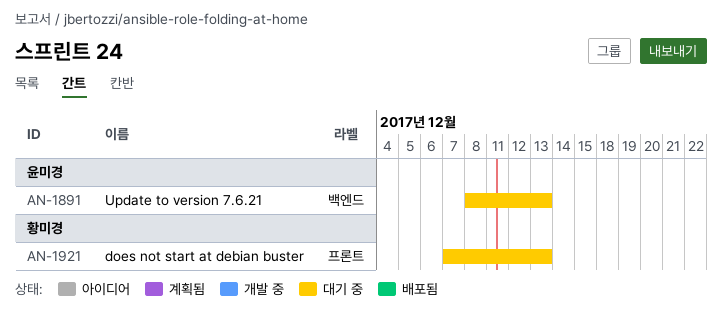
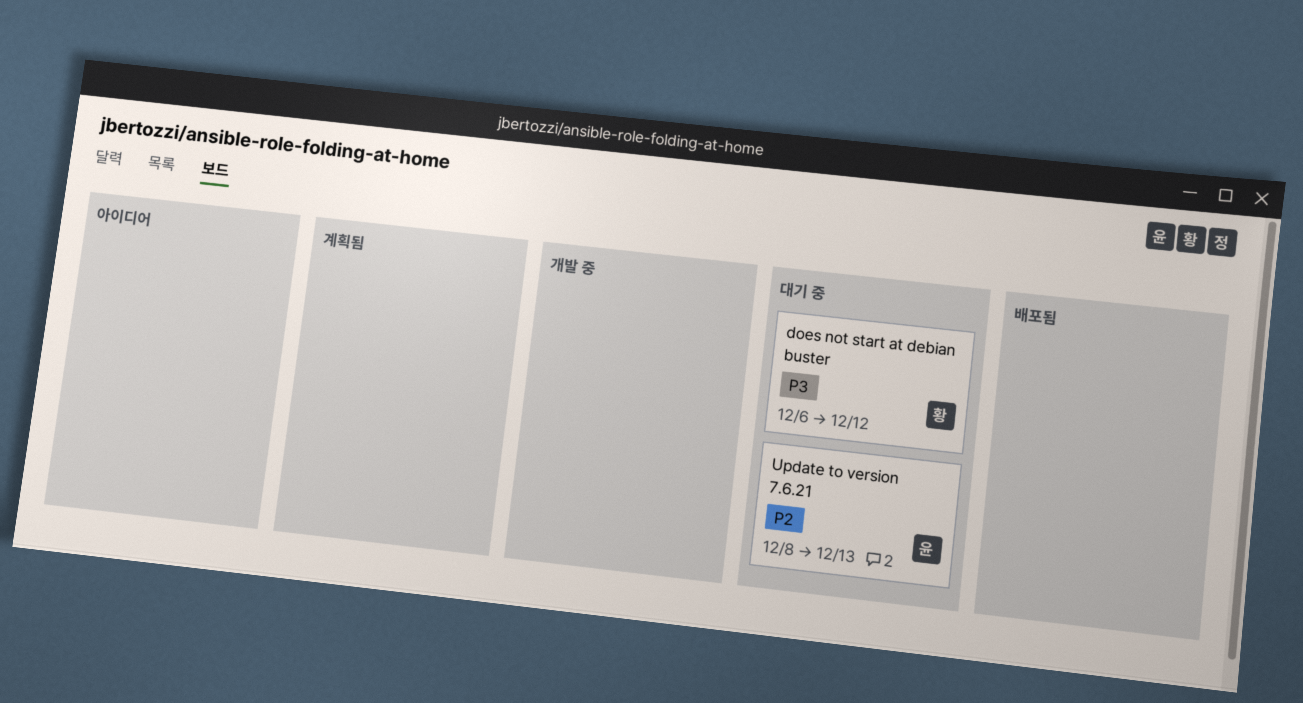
does not start at debian buster, start: Dec 7 -> Dec 6
does not start at debian buster, due: Dec 13 -> Dec 12

